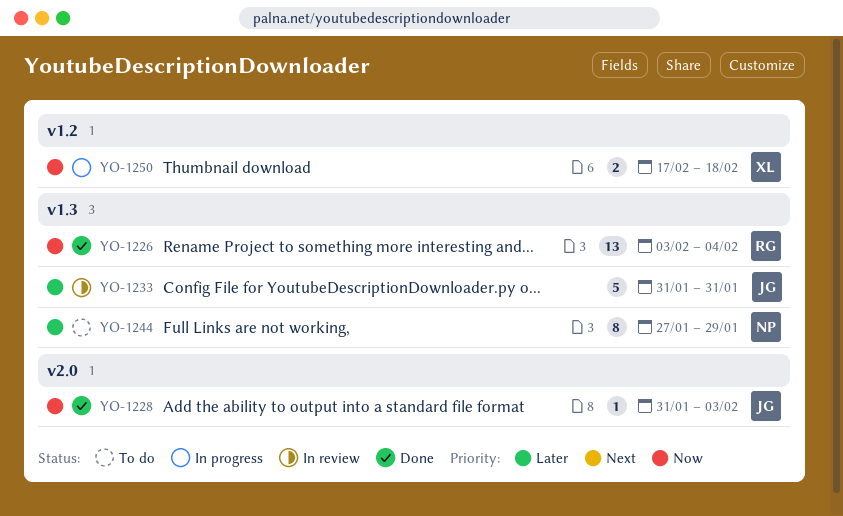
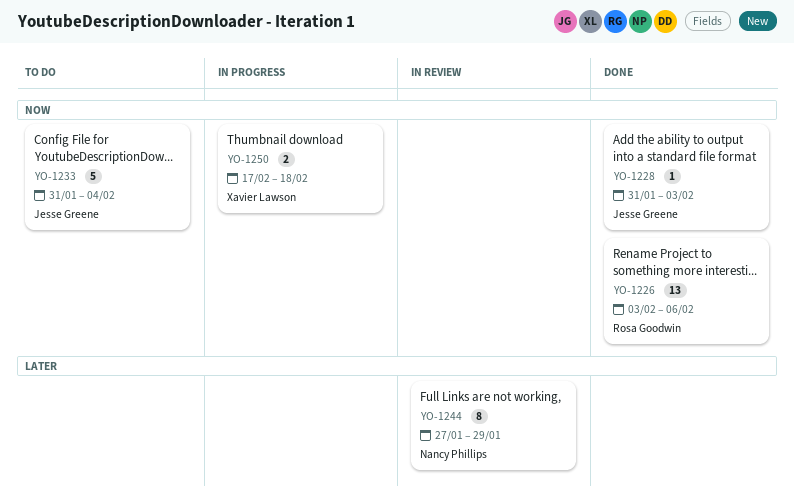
YO-1226, due: Feb 4 -> Feb 6
YO-1233, status: In review -> To do
YO-1233, priority: Later -> Now
YO-1233, due: Jan 31 -> Feb 4
YO-1244, status: To do -> In review

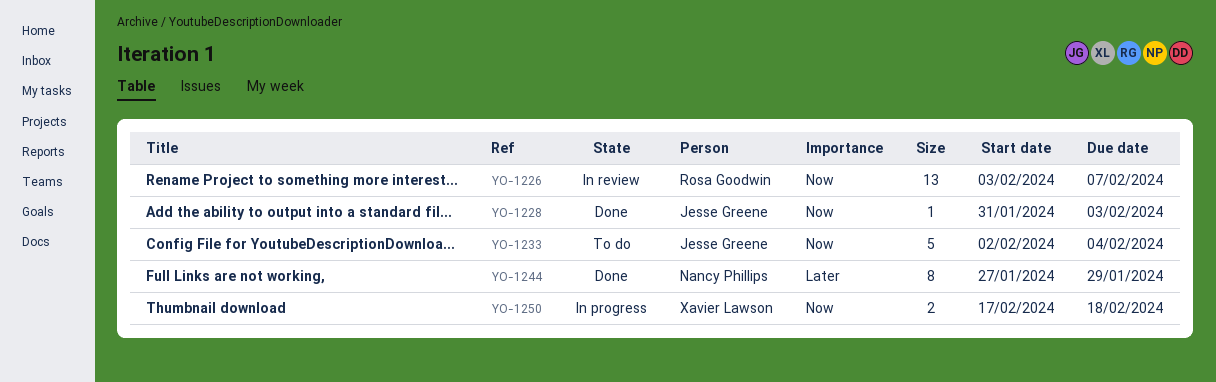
YO-1226, status: Done -> In review
YO-1226, due: Feb 6 -> Feb 7
YO-1233, start: Jan 31 -> Feb 2
YO-1244, status: In review -> Done

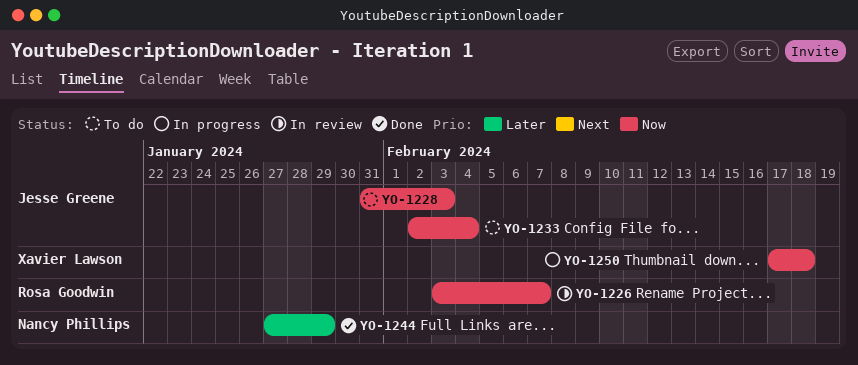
YO-1228, status: Done -> To do

